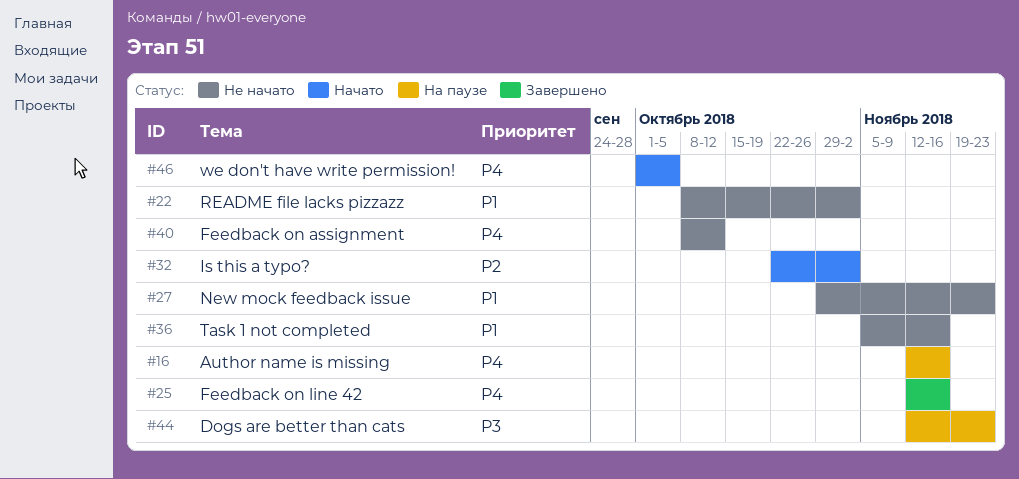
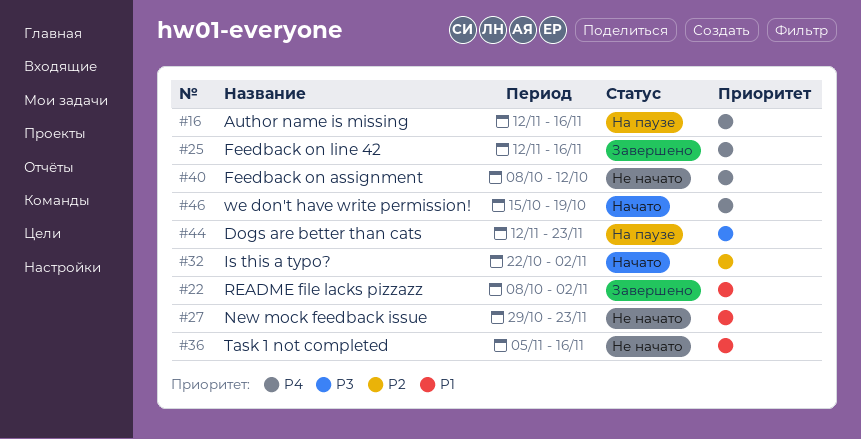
#22, status: Не начато -> Завершено
#46, start: Oct 1 -> Oct 15
#46, due: Oct 5 -> Oct 19

